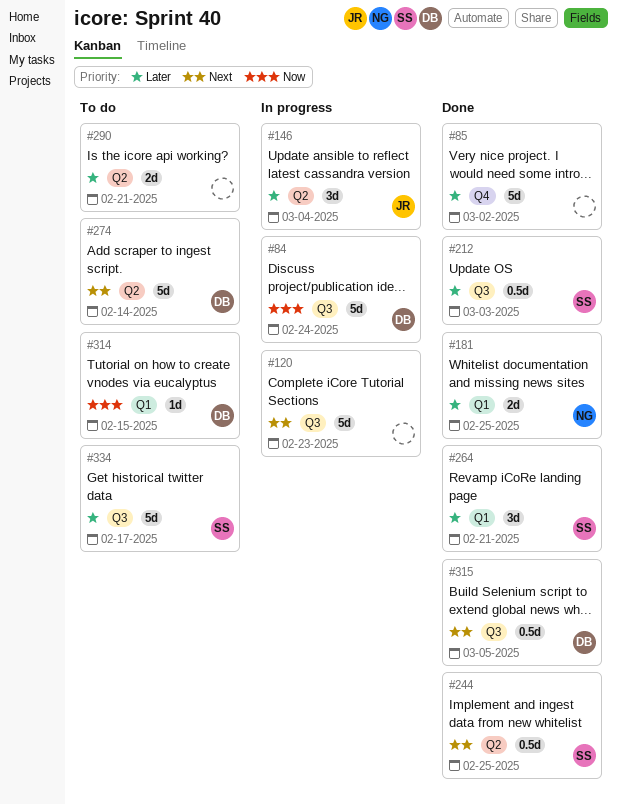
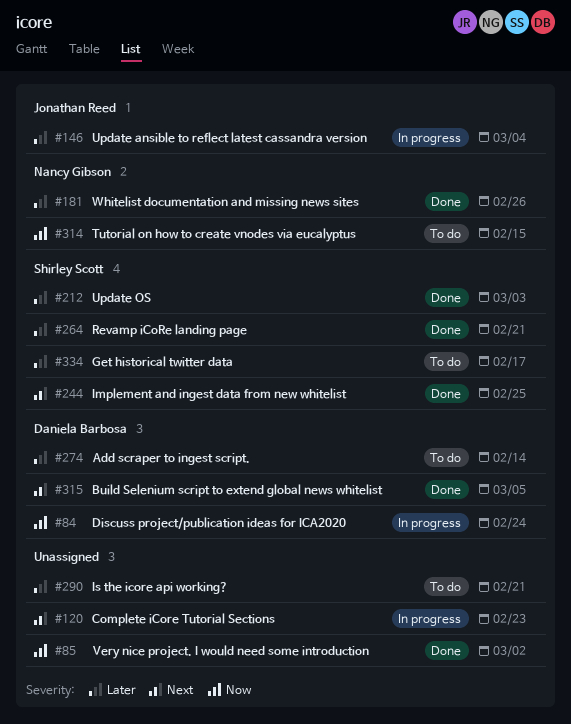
#85, priority: Later -> Now
#181, due: Feb 25 -> Feb 26
#274, priority: Next -> Later
#314, owner: Daniela Barbosa -> Nancy Gibson

